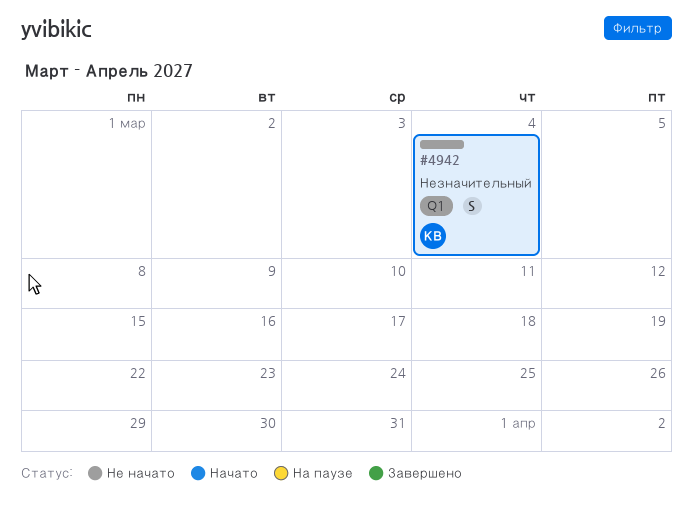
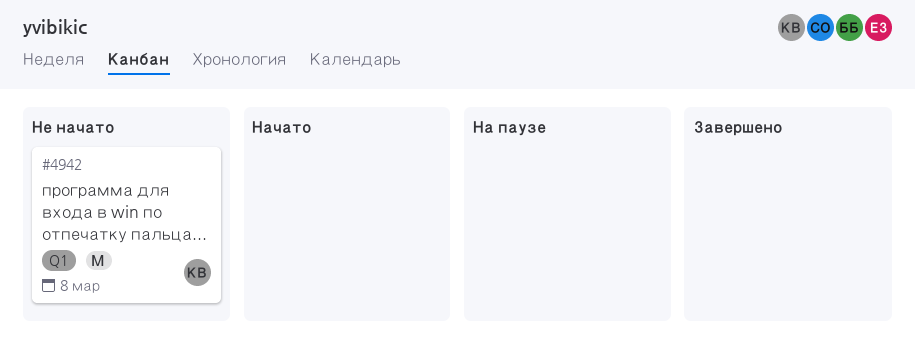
#4942, estimate: S -> M
#4942, due: Mar 4 -> Mar 8

